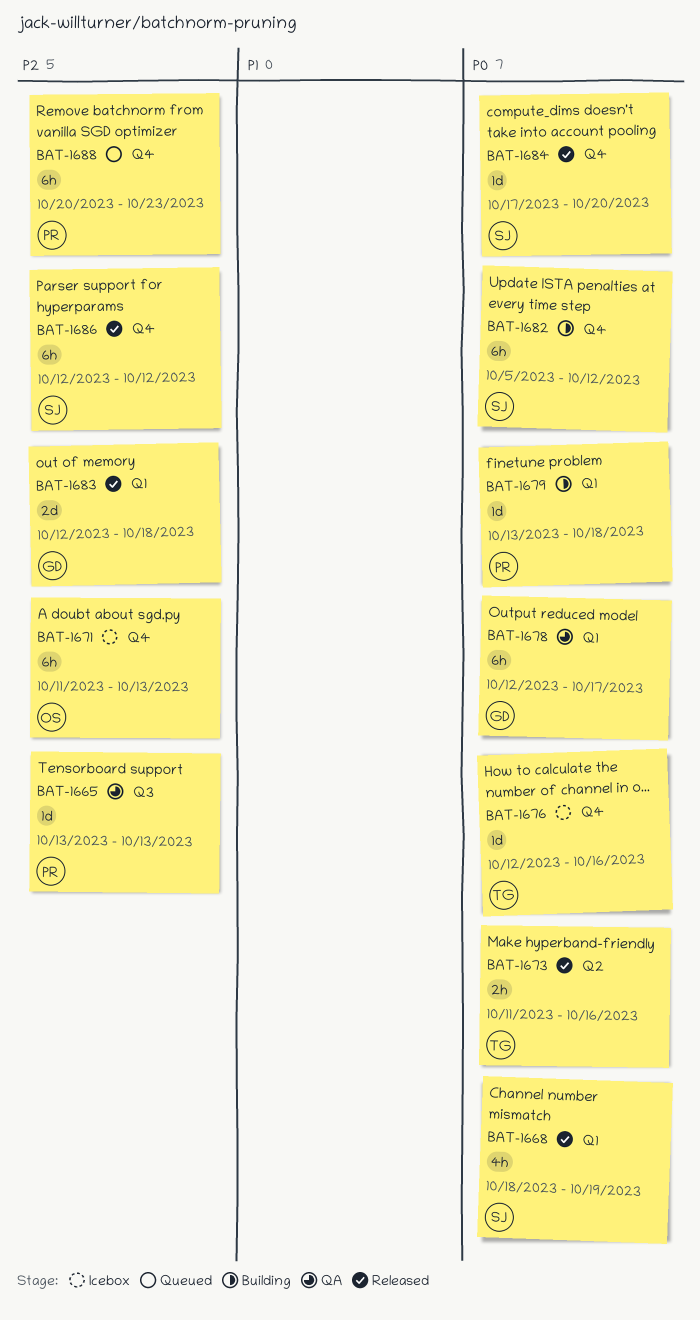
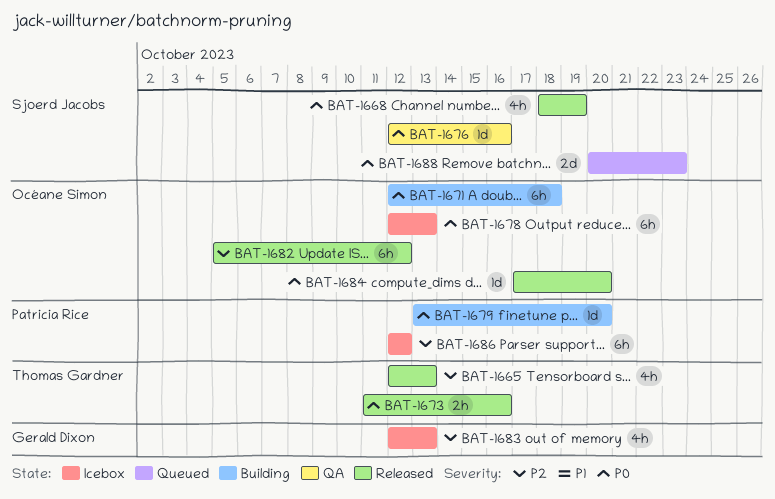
BAT-1665, status: QA -> Released
BAT-1665, owner: Patricia Rice -> Thomas Gardner
BAT-1665, estimate: 1d -> 4h
BAT-1665, start: Oct 13 -> Oct 12
BAT-1671, status: Icebox -> Building
BAT-1671, priority: P2 -> P0
BAT-1671, start: Oct 11 -> Oct 12
BAT-1671, due: Oct 13 -> Oct 18
BAT-1676, status: Icebox -> QA
BAT-1676, owner: Thomas Gardner -> Sjoerd Jacobs
BAT-1678, status: QA -> Icebox
BAT-1678, owner: Gerald Dixon -> Océane Simon
BAT-1678, due: Oct 17 -> Oct 13
BAT-1679, due: Oct 18 -> Oct 20
BAT-1682, status: Building -> Released
BAT-1682, owner: Sjoerd Jacobs -> Océane Simon
BAT-1682, priority: P0 -> P2
BAT-1683, status: Released -> Icebox
BAT-1683, estimate: 2d -> 4h
BAT-1683, due: Oct 18 -> Oct 13
BAT-1684, owner: Sjoerd Jacobs -> Océane Simon
BAT-1686, status: Released -> Icebox
BAT-1686, owner: Sjoerd Jacobs -> Patricia Rice
BAT-1688, owner: Patricia Rice -> Sjoerd Jacobs
BAT-1688, priority: P2 -> P0
BAT-1688, estimate: 6h -> 2d

